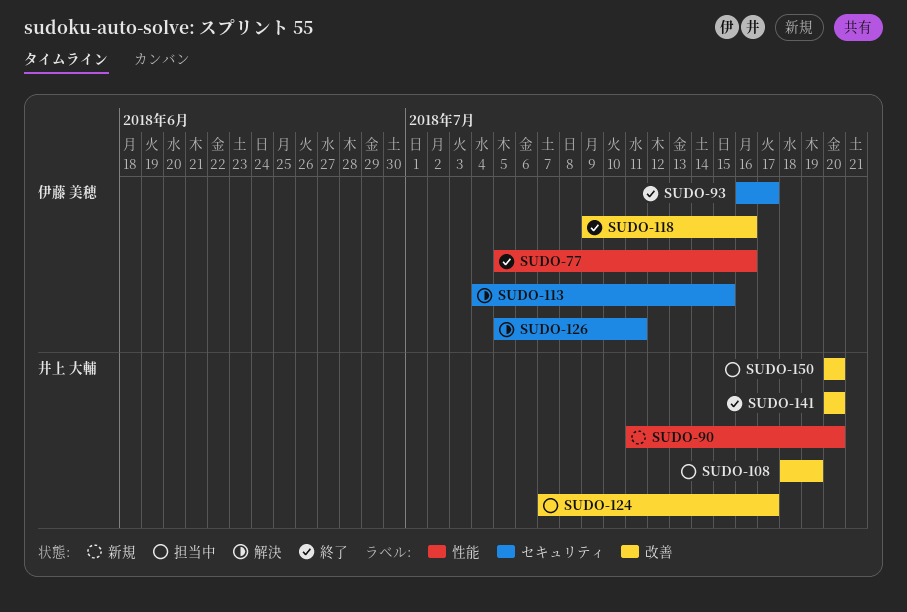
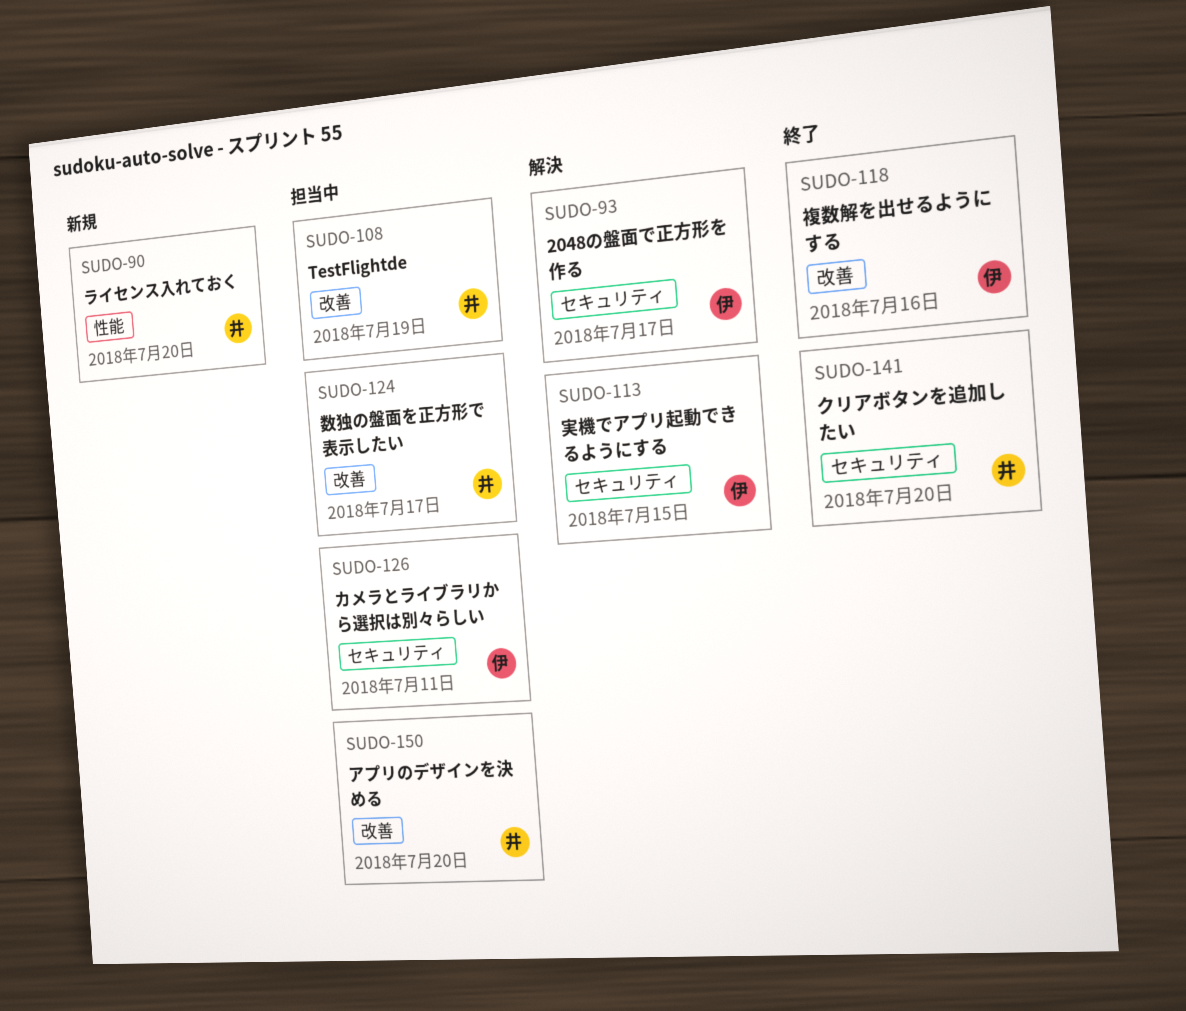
SUDO-77: present -> none
SUDO-93, status: 終了 -> 解決
SUDO-126, status: 解決 -> 担当中
SUDO-141, label: 改善 -> セキュリティ

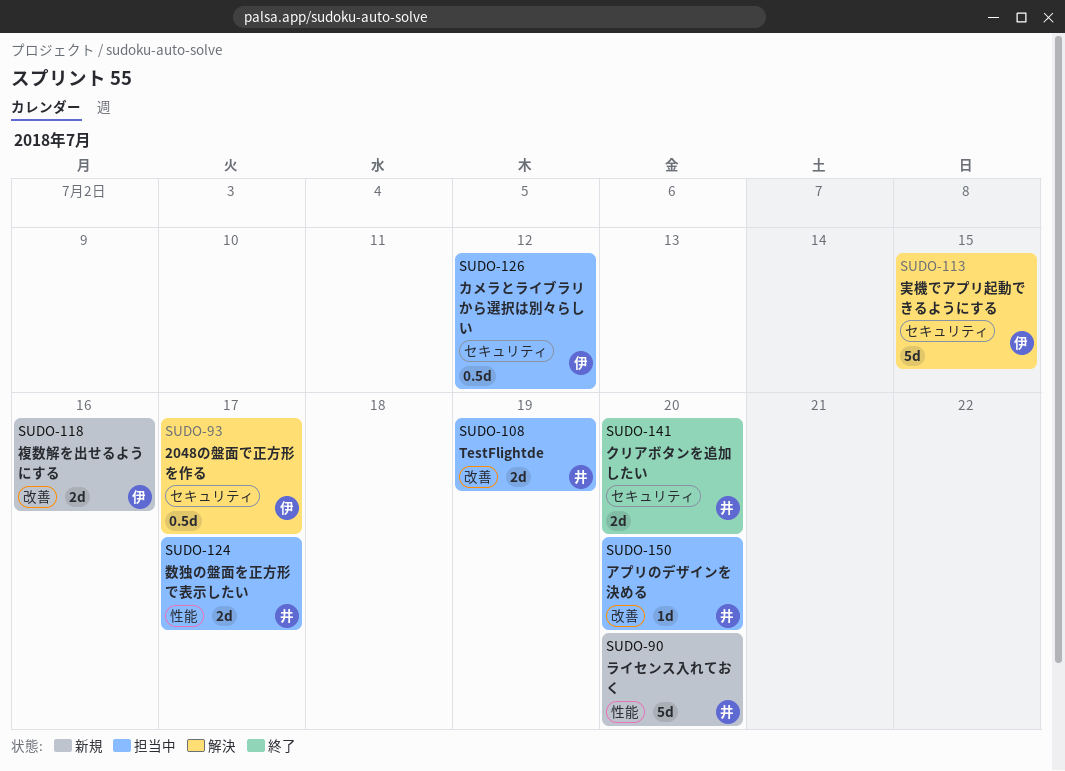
SUDO-118, status: 終了 -> 新規
SUDO-124, label: 改善 -> 性能
SUDO-126, due: Jul 11 -> Jul 12

